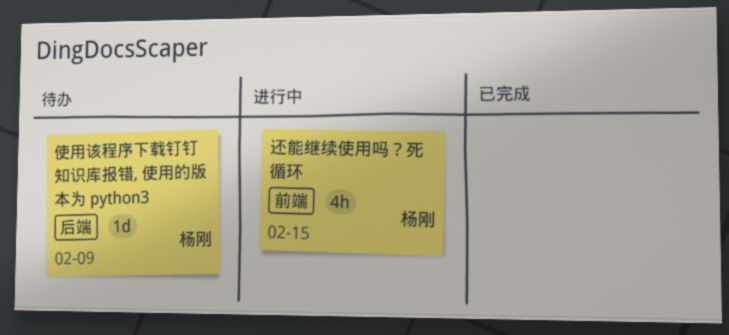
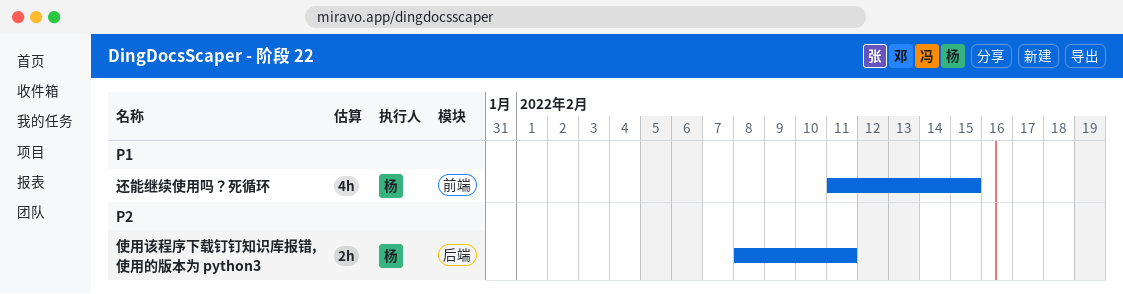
使用该程序下载钉钉知识库报错, 使用的版本为 python3, estimate: 1d -> 2h
使用该程序下载钉钉知识库报错, 使用的版本为 python3, due: Feb 9 -> Feb 11

